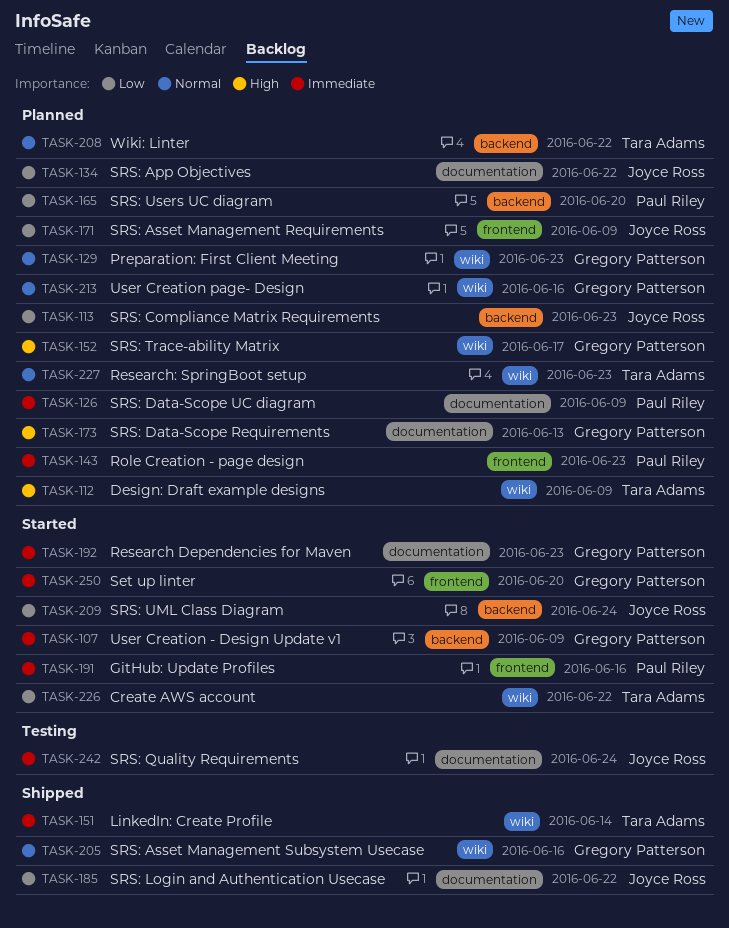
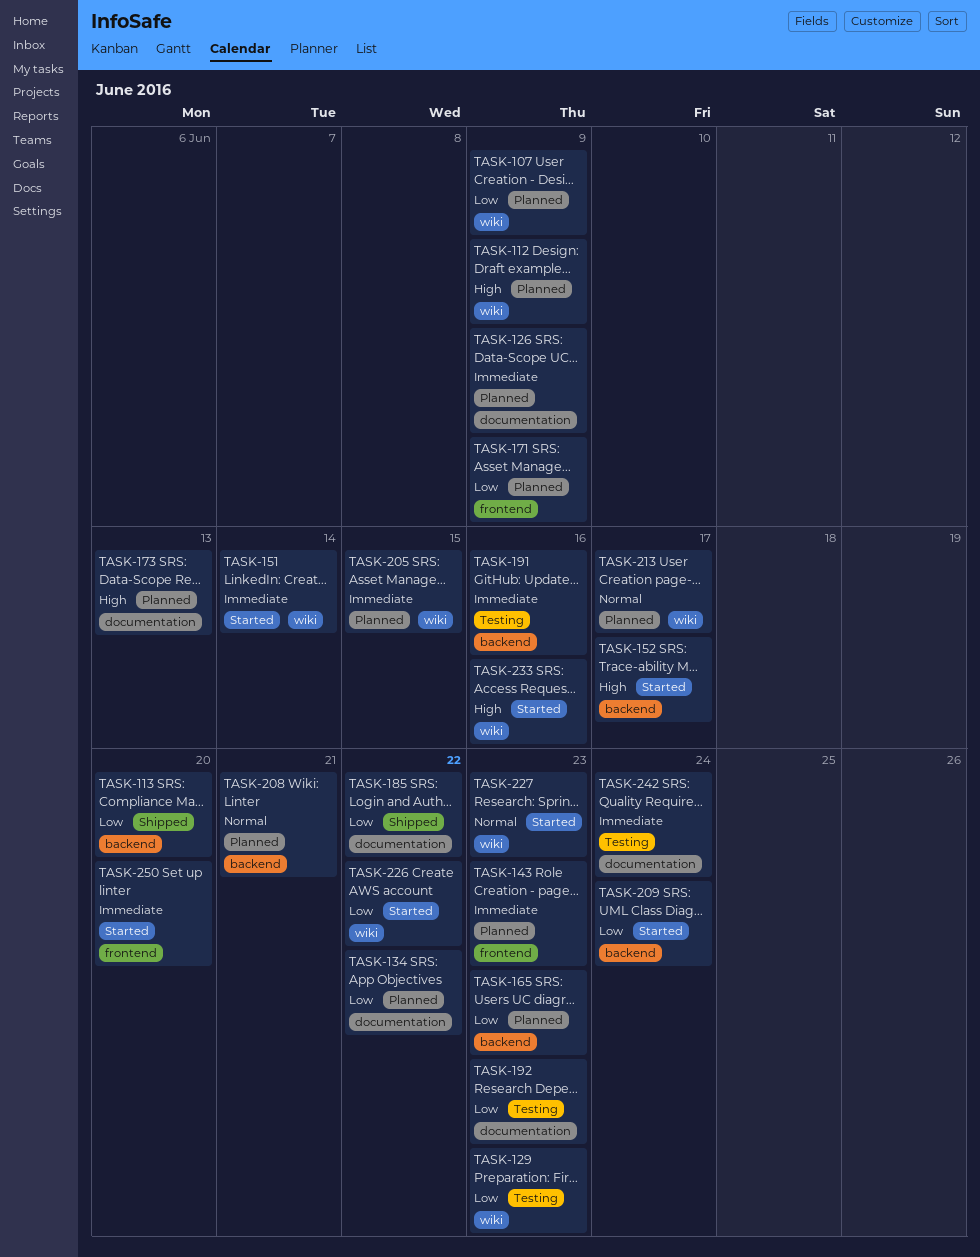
TASK-107, status: Started -> Planned
TASK-107, priority: Immediate -> Low
TASK-107, label: backend -> wiki
TASK-113, status: Planned -> Shipped
TASK-113, due: Jun 23 -> Jun 20
TASK-129, status: Planned -> Testing
TASK-129, priority: Normal -> Low
TASK-151, status: Shipped -> Started
TASK-152, status: Planned -> Started
TASK-152, label: wiki -> backend
TASK-165, due: Jun 20 -> Jun 23
TASK-191, status: Started -> Testing
TASK-191, label: frontend -> backend
TASK-192, status: Started -> Testing
TASK-192, priority: Immediate -> Low
TASK-205, status: Shipped -> Planned
TASK-205, priority: Normal -> Immediate
TASK-205, due: Jun 16 -> Jun 15
TASK-208, due: Jun 22 -> Jun 21
TASK-213, due: Jun 16 -> Jun 17
TASK-227, status: Planned -> Started
TASK-233: none -> present

